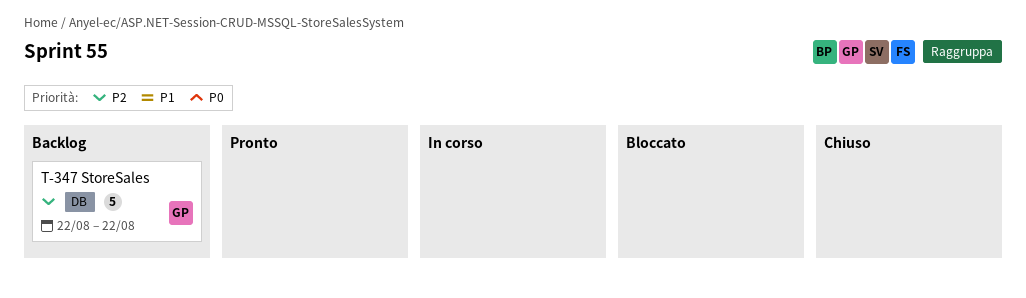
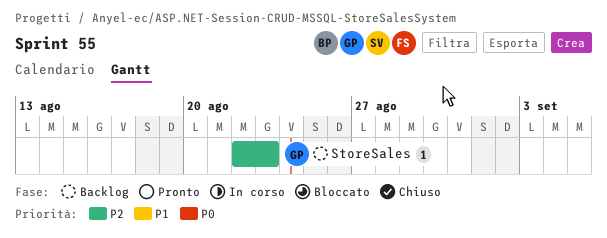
StoreSales, estimate: 5 -> 1
StoreSales, due: Aug 22 -> Aug 23

